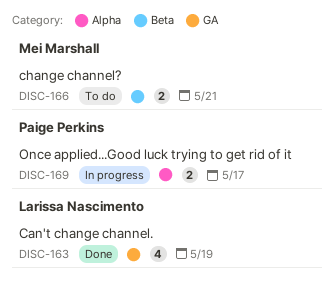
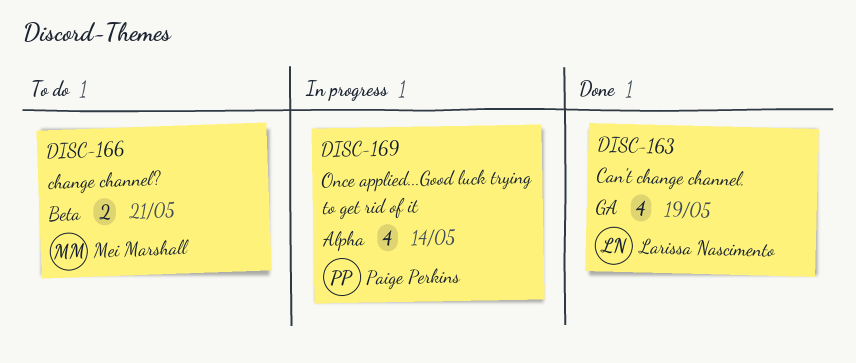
DISC-169, estimate: 2 -> 4
DISC-169, due: May 17 -> May 14

